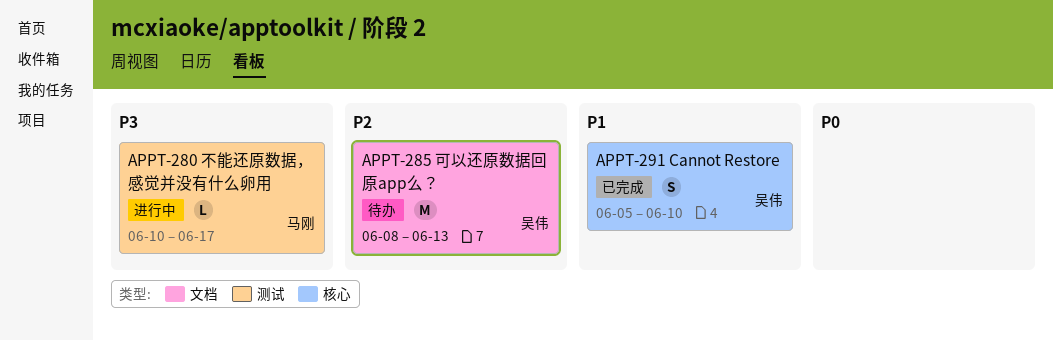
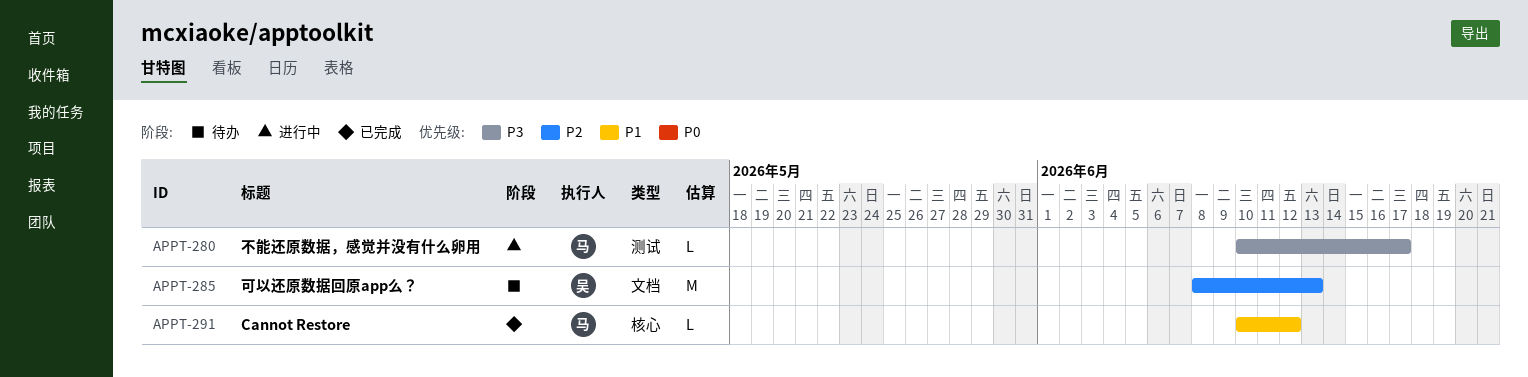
APPT-291, owner: 吴伟 -> 马刚
APPT-291, estimate: S -> L
APPT-291, start: Jun 5 -> Jun 10
APPT-291, due: Jun 10 -> Jun 12

